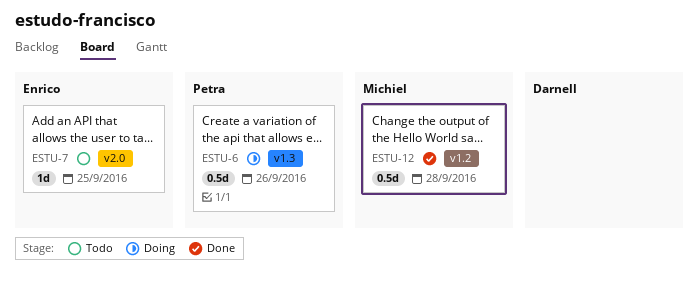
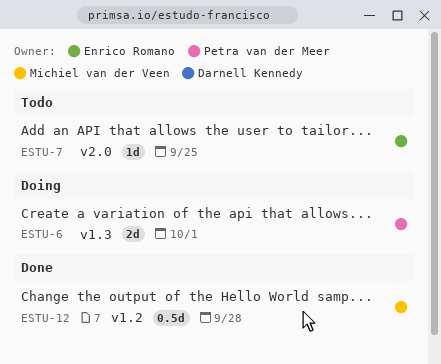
ESTU-6, estimate: 0.5d -> 2d
ESTU-6, due: Sep 26 -> Oct 1

